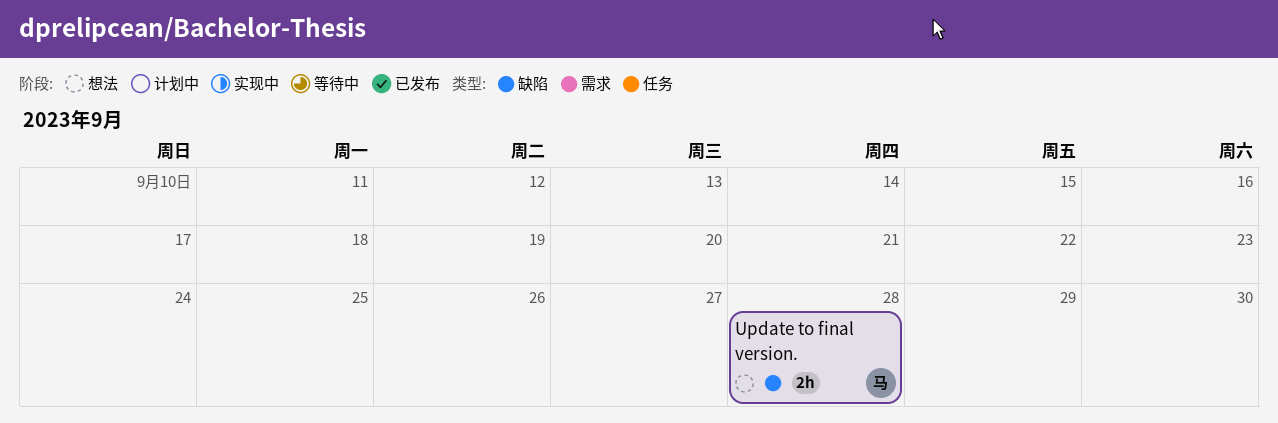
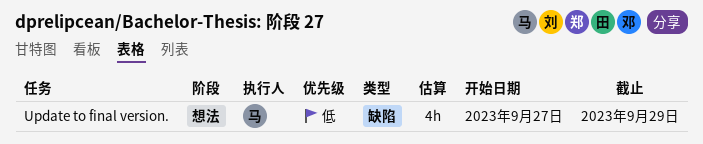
Update to final version., estimate: 2h -> 4h
Update to final version., due: Sep 28 -> Sep 29

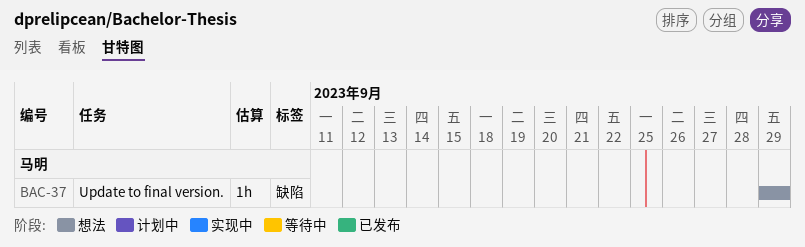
Update to final version., estimate: 4h -> 1h
Update to final version., start: Sep 27 -> Sep 29

